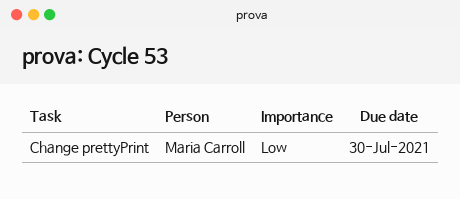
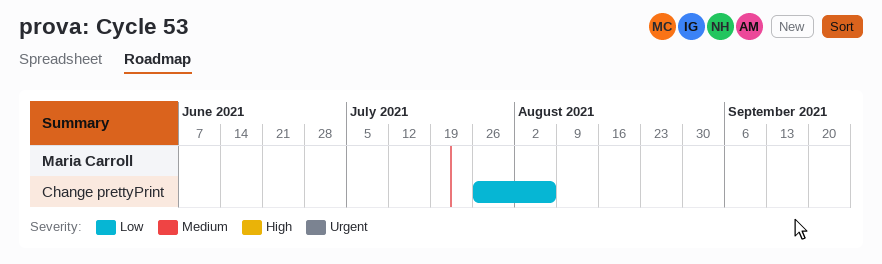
Change prettyPrint, due: Jul 30 -> Aug 6

